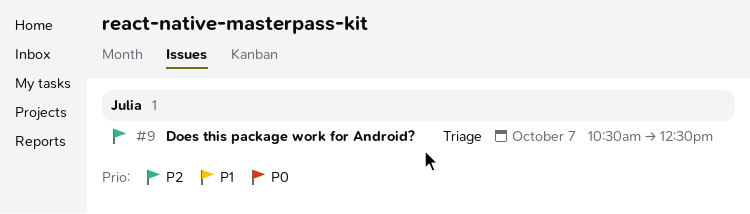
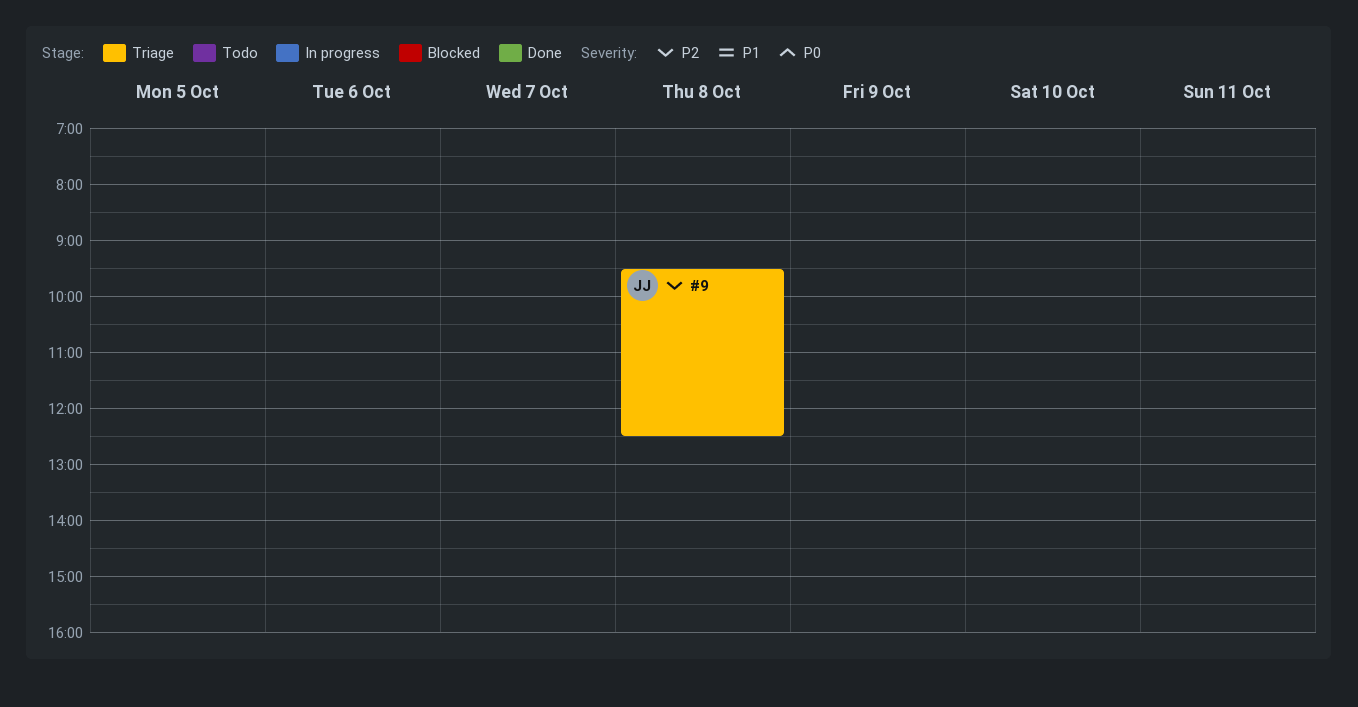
#9, day: Oct 7 -> Oct 8
#9, begins: 10:30 -> 09:30

